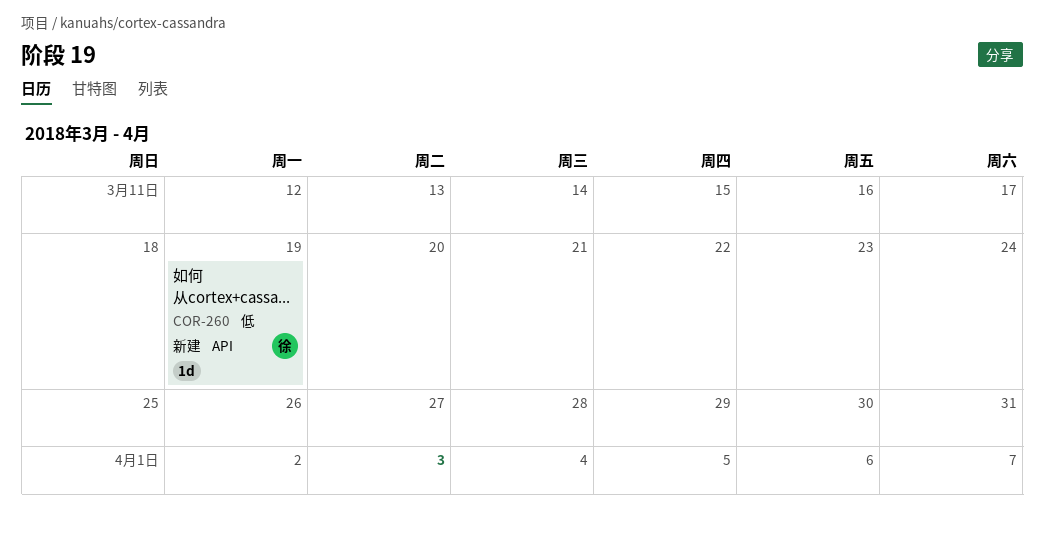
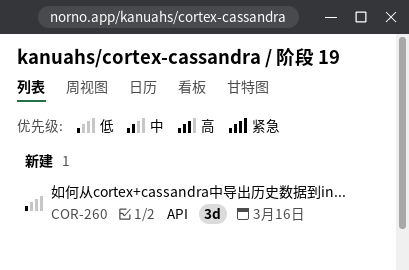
COR-260, estimate: 1d -> 3d
COR-260, due: Mar 19 -> Mar 16

